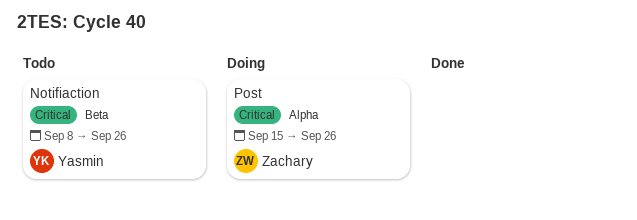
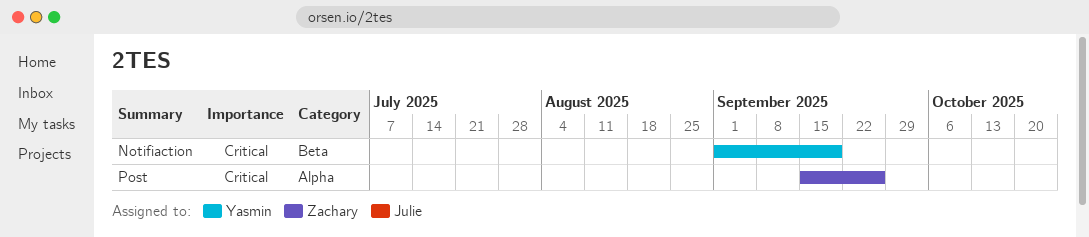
Notifiaction, start: Sep 8 -> Sep 1
Notifiaction, due: Sep 26 -> Sep 19

